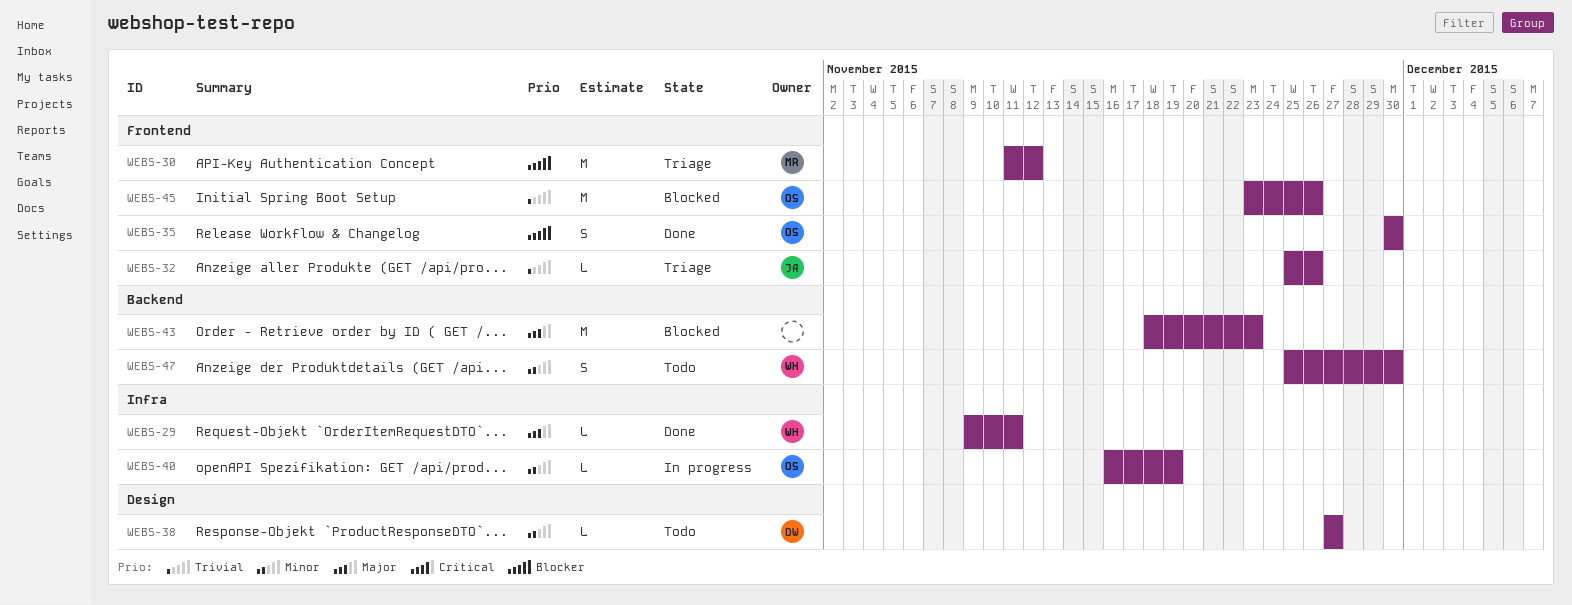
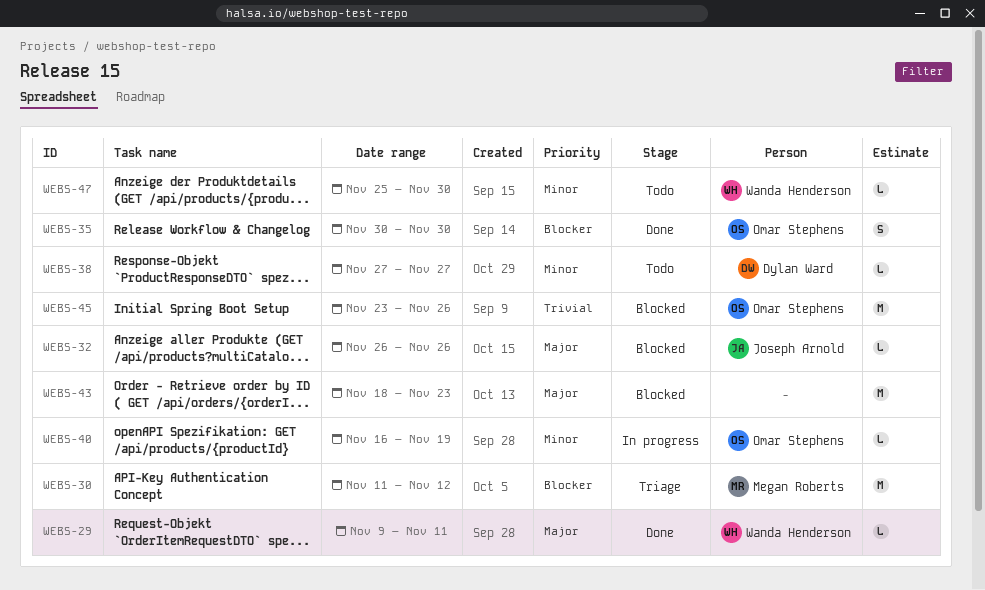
WEBS-32, status: Triage -> Blocked
WEBS-32, priority: Trivial -> Major
WEBS-32, start: Nov 25 -> Nov 26
WEBS-47, estimate: S -> L

